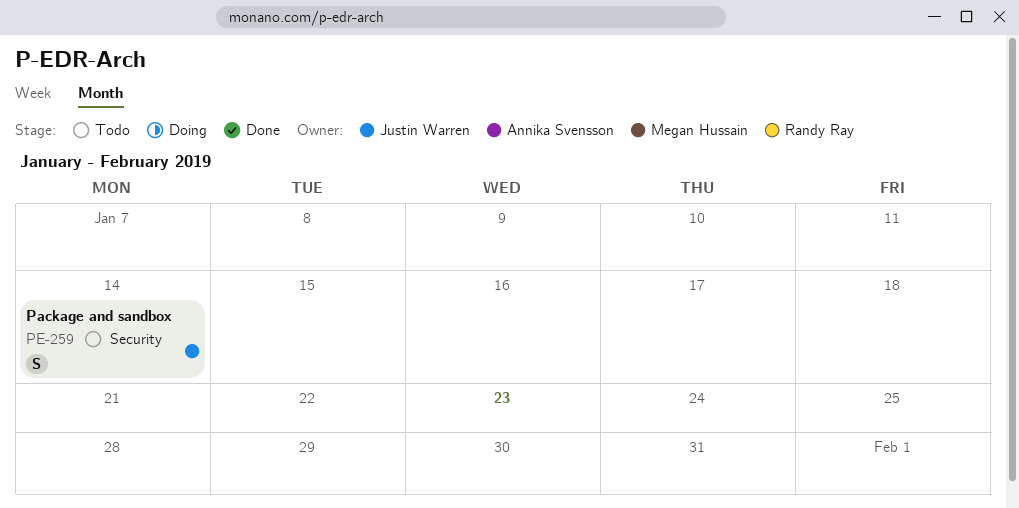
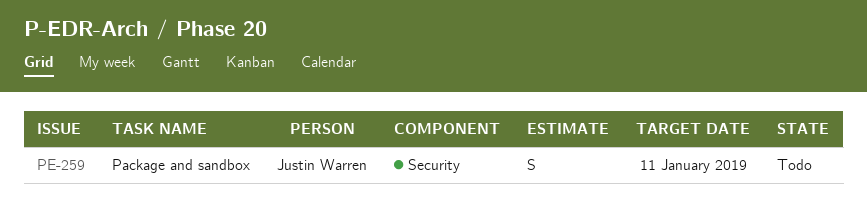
PE-259, due: Jan 14 -> Jan 11

